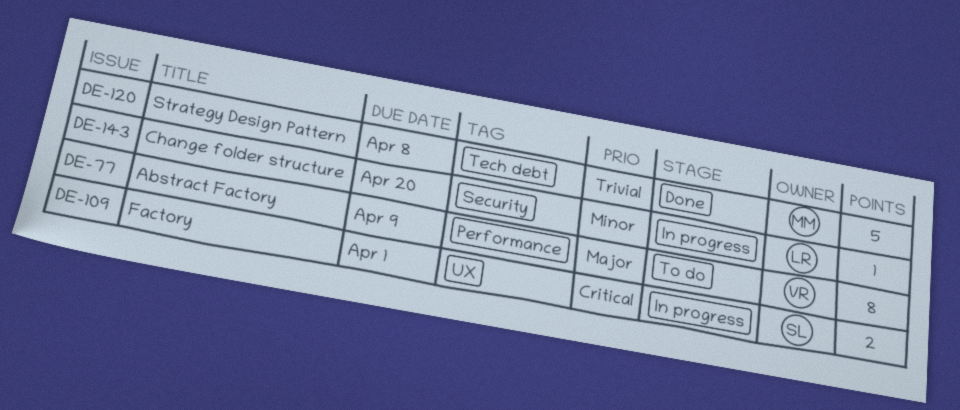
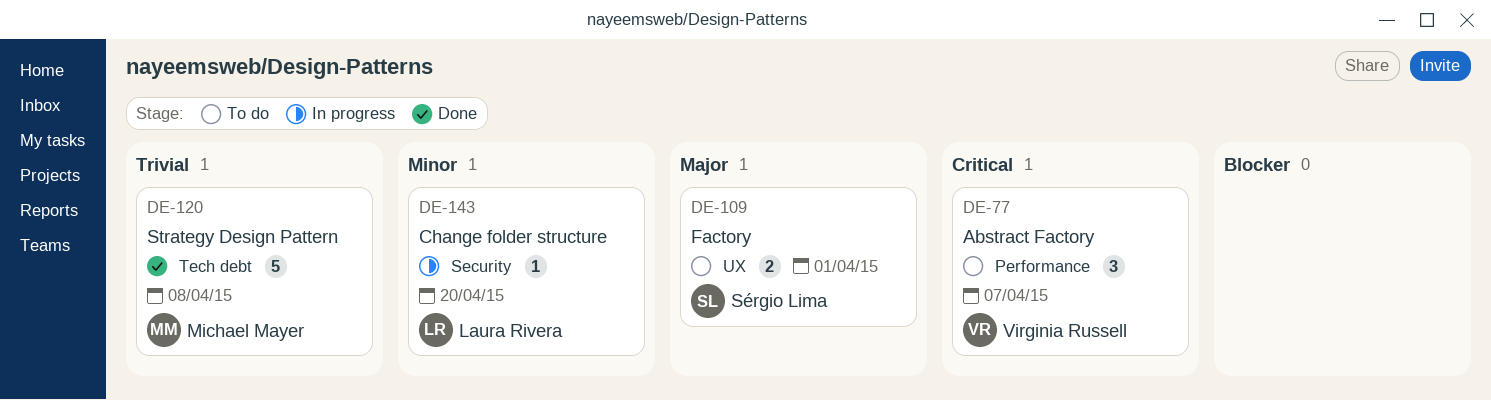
DE-77, priority: Major -> Critical
DE-77, estimate: 8 -> 3
DE-77, due: Apr 9 -> Apr 7
DE-109, status: In progress -> To do
DE-109, priority: Critical -> Major

